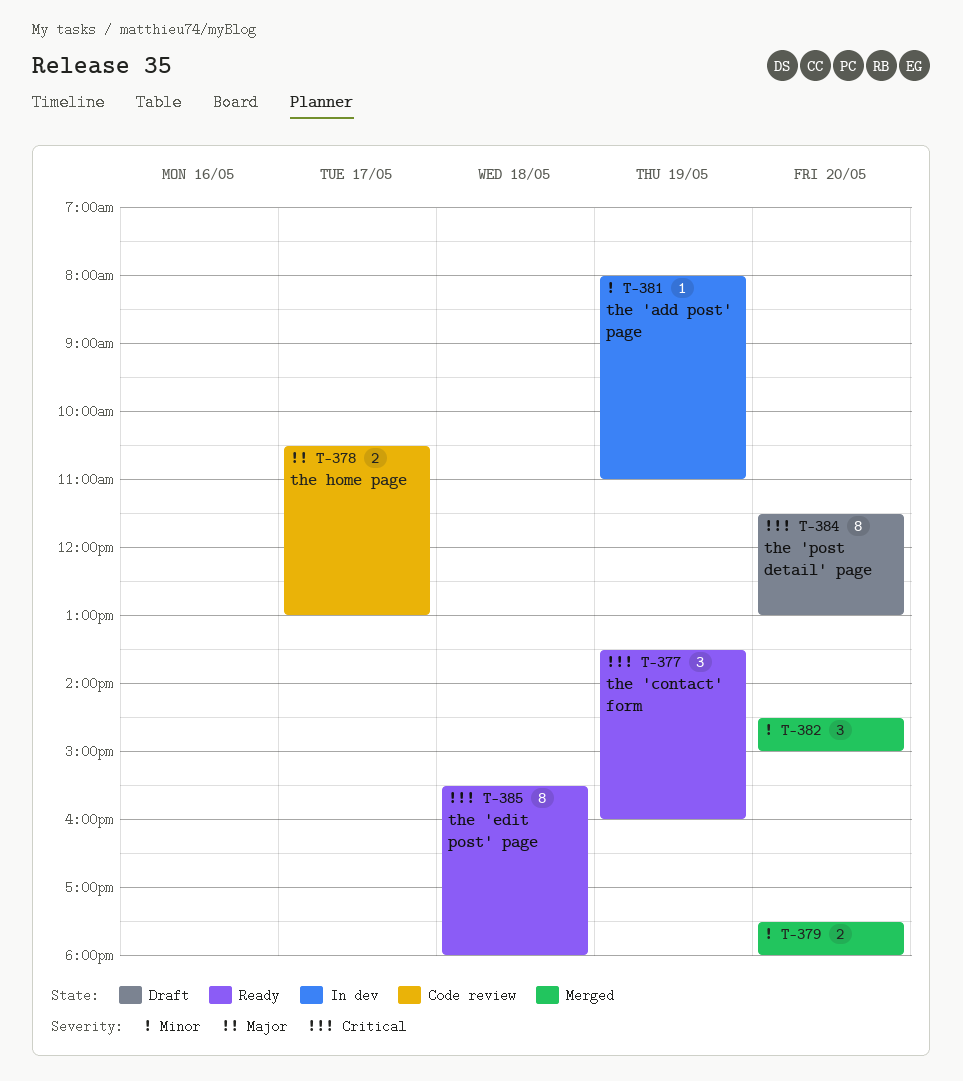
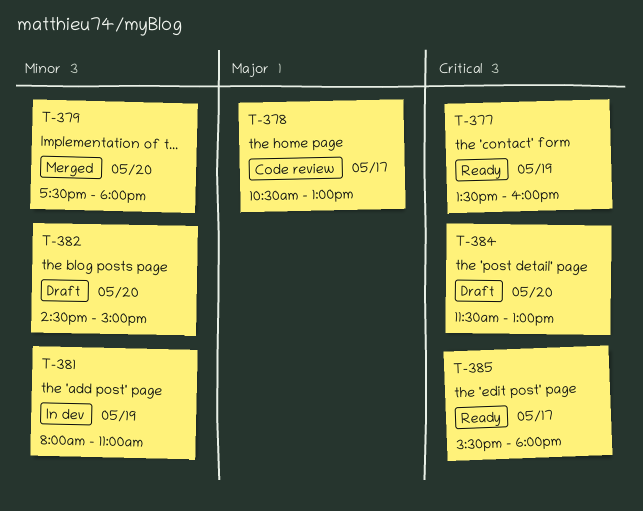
T-382, status: Merged -> Draft
T-385, day: May 18 -> May 17

